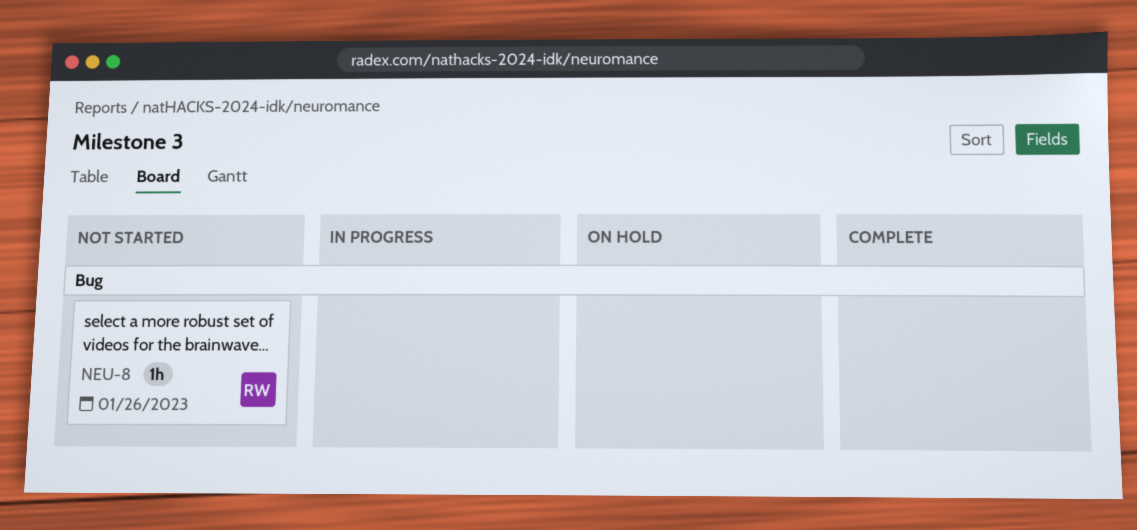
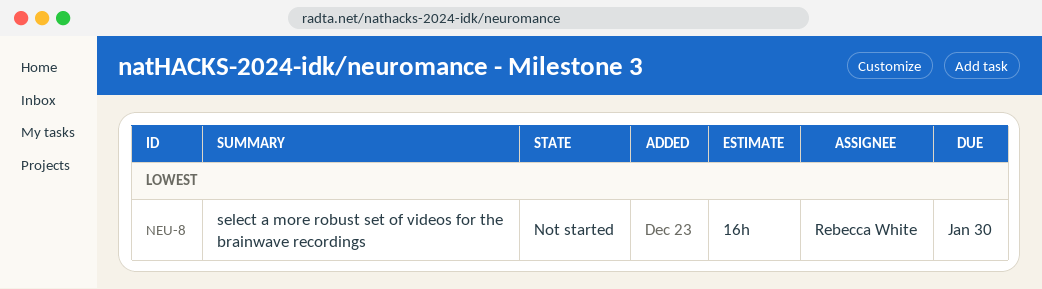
NEU-8, estimate: 1h -> 16h
NEU-8, due: Jan 26 -> Jan 30

